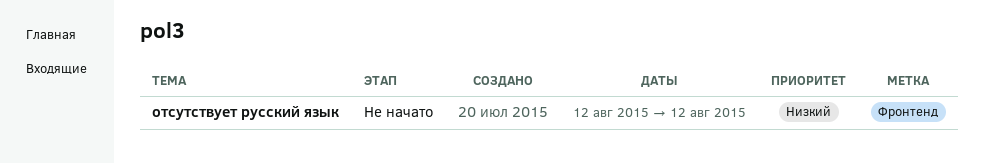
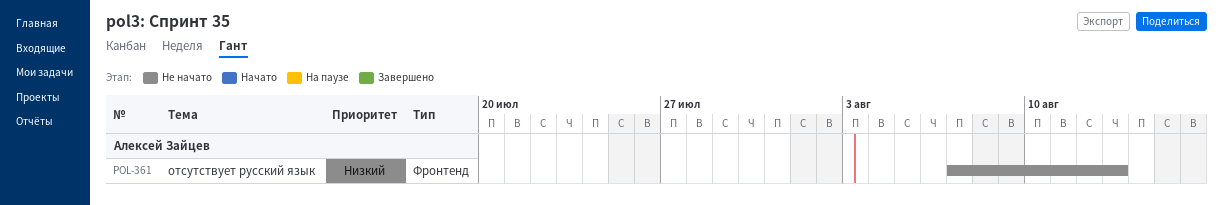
отсутствует русский язык, start: Aug 12 -> Aug 7
отсутствует русский язык, due: Aug 12 -> Aug 13

